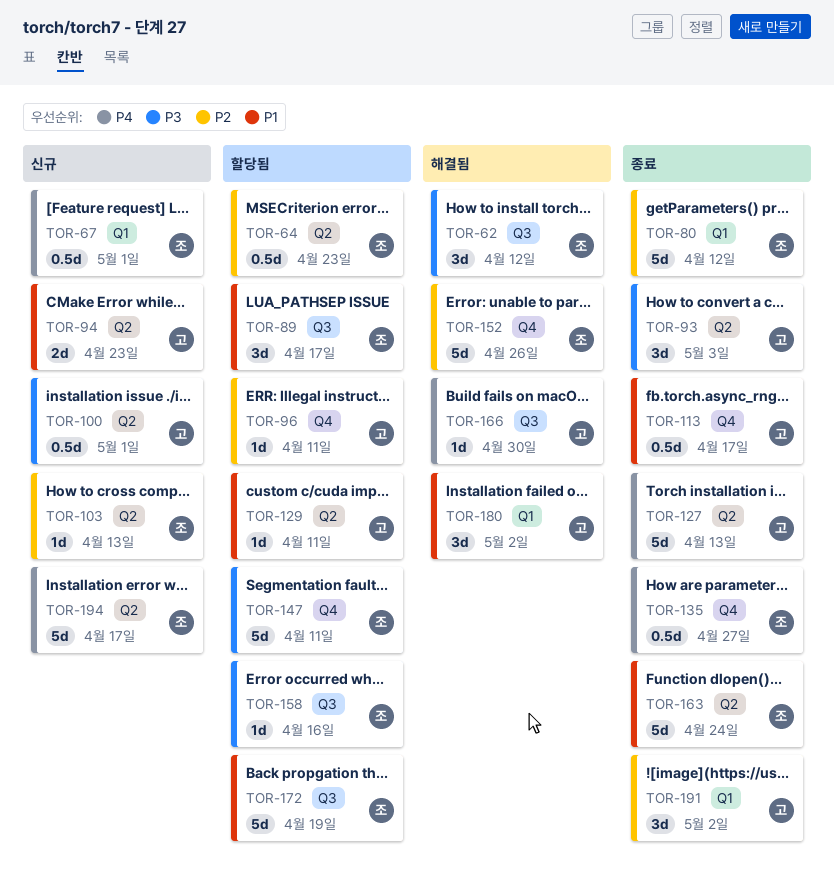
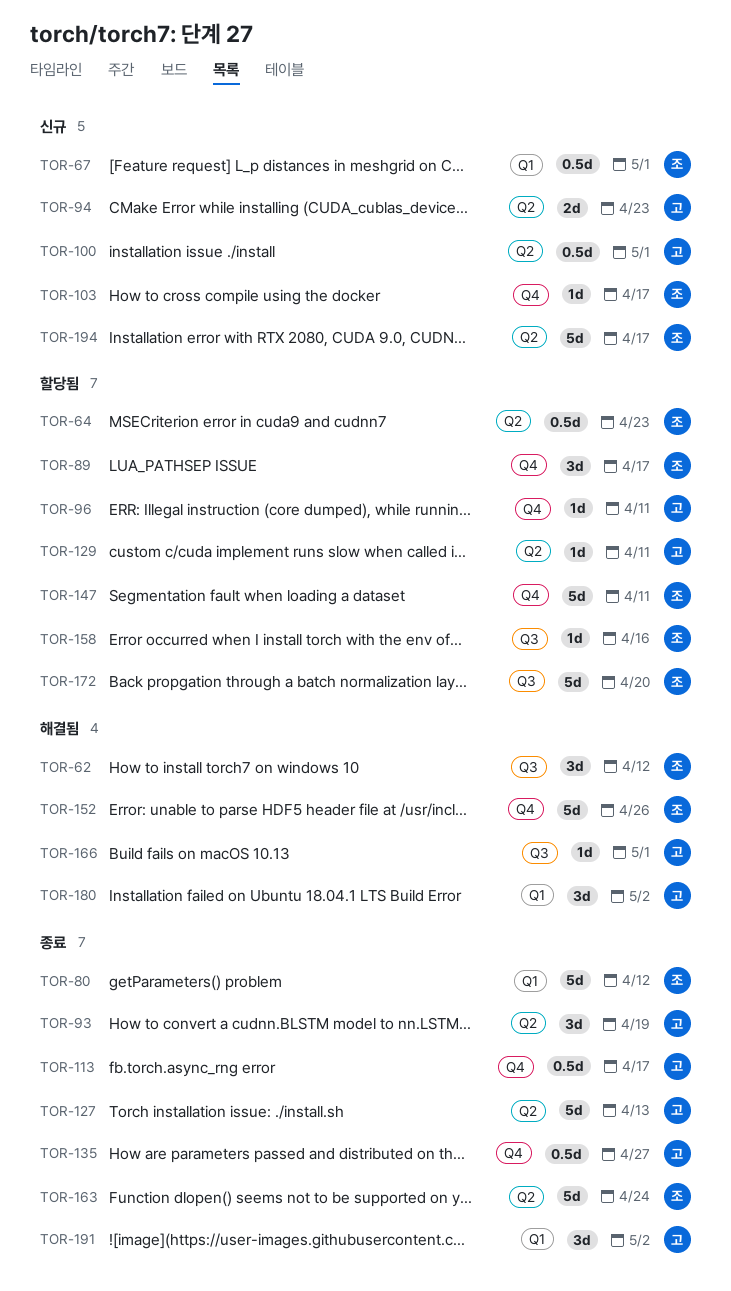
TOR-89, label: Q3 -> Q4
TOR-93, due: May 3 -> Apr 19
TOR-103, label: Q2 -> Q4
TOR-103, due: Apr 13 -> Apr 17
TOR-135, owner: 조 -> 고
TOR-166, due: Apr 30 -> May 1
TOR-172, due: Apr 19 -> Apr 20

